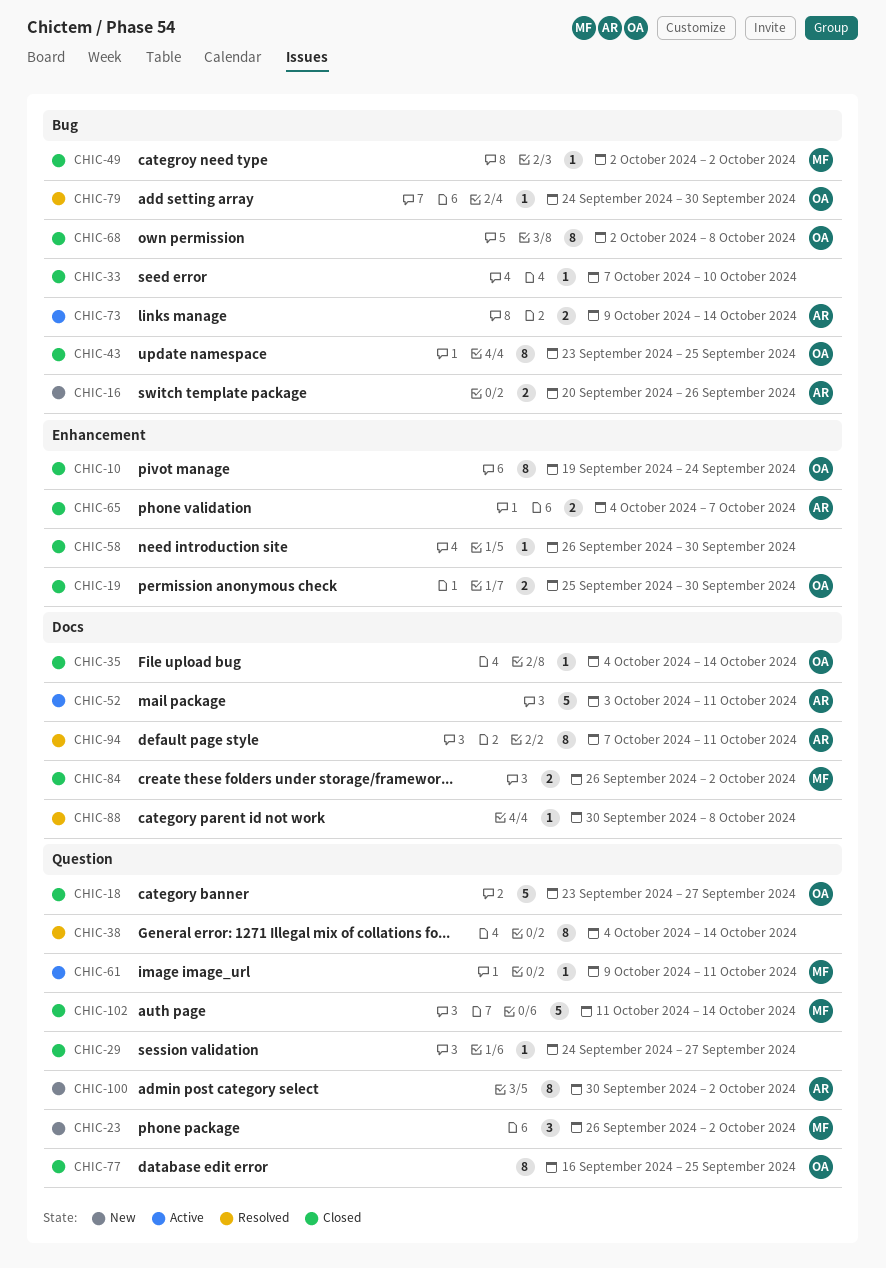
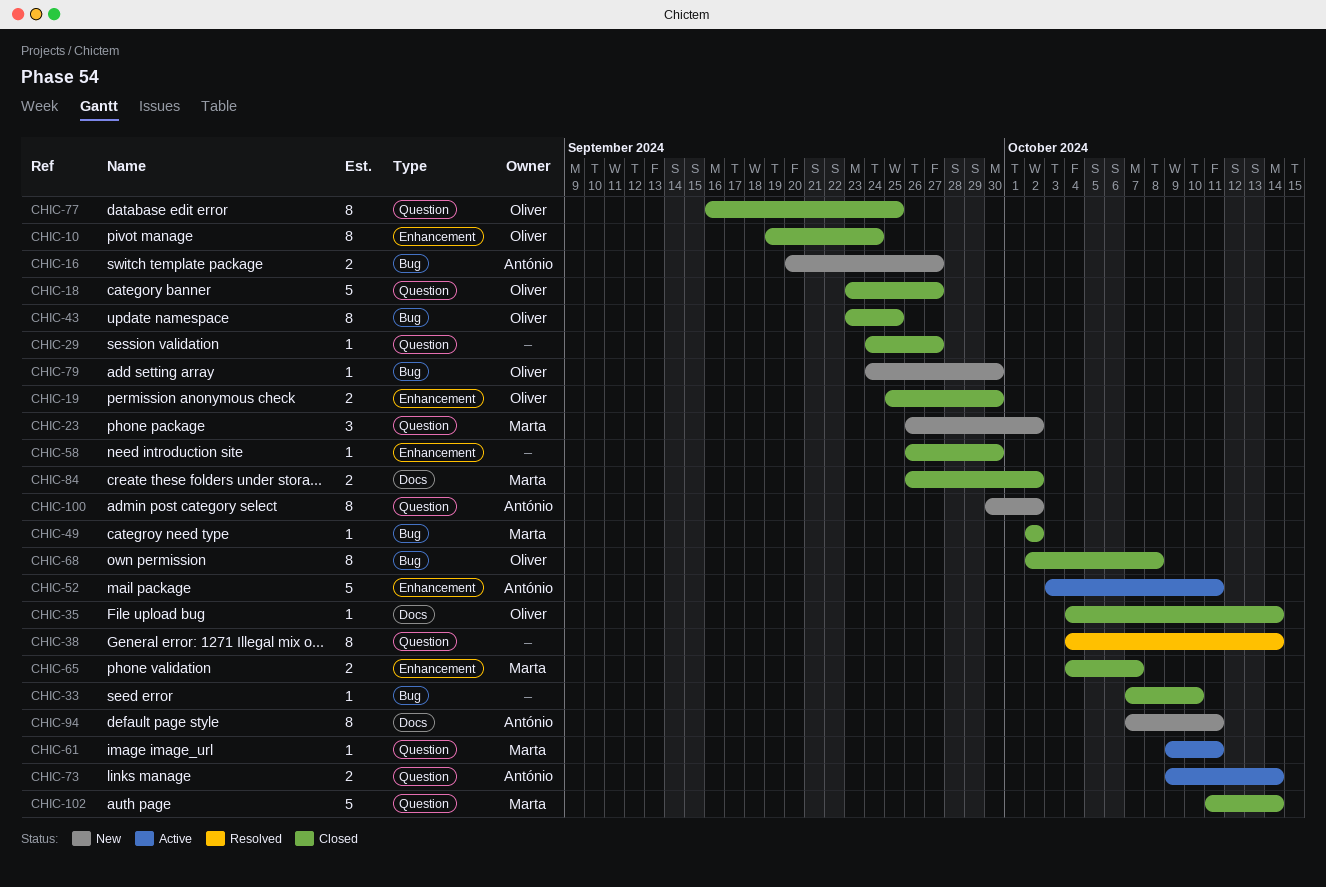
CHIC-16, due: Sep 26 -> Sep 27
CHIC-52, label: Docs -> Enhancement
CHIC-65, owner: António -> Marta
CHIC-73, label: Bug -> Question
CHIC-79, status: Resolved -> New
CHIC-88: present -> none
CHIC-94, status: Resolved -> New

